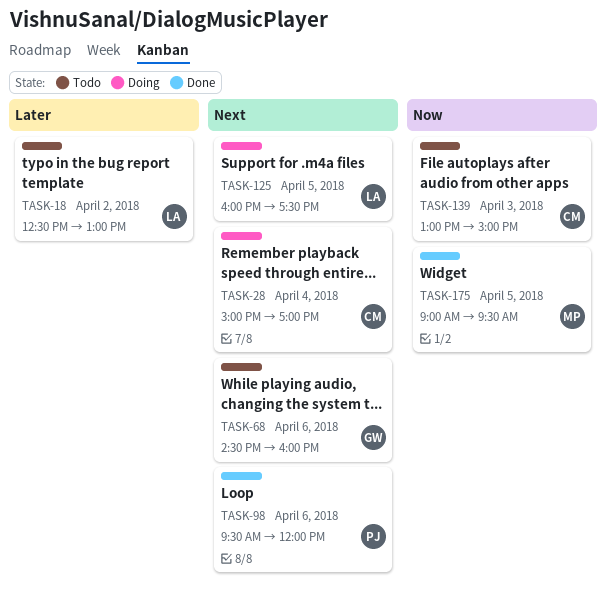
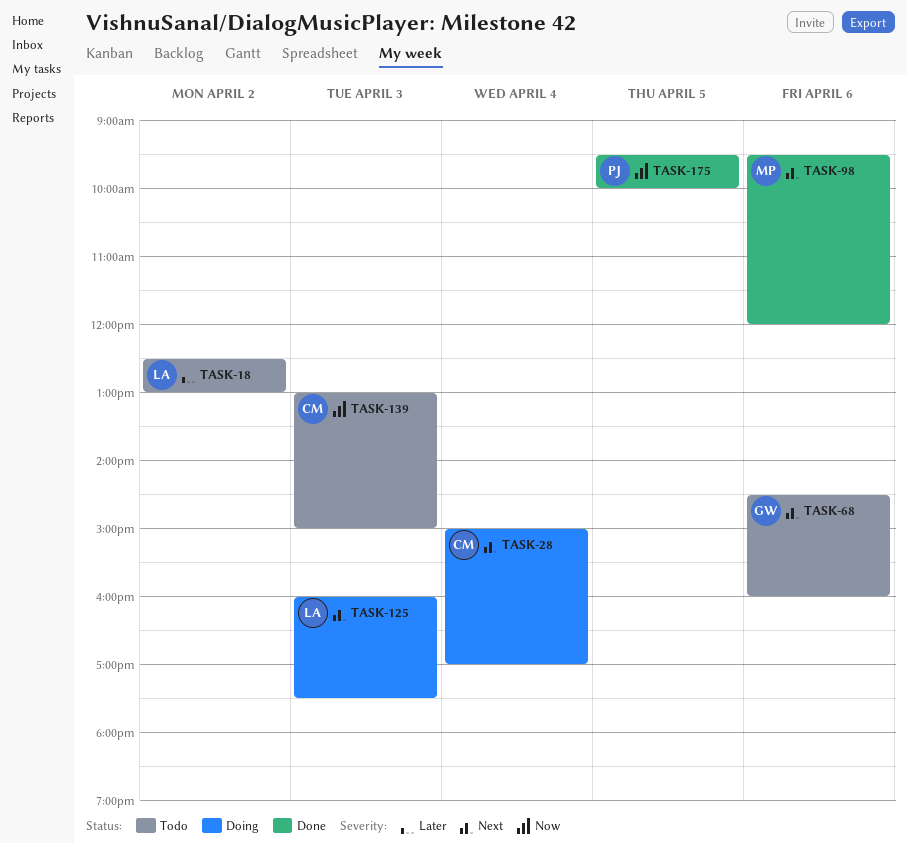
TASK-98, owner: PJ -> MP
TASK-125, day: Apr 5 -> Apr 3
TASK-175, owner: MP -> PJ
TASK-175, begins: 09:00 -> 09:30
TASK-175, ends: 09:30 -> 10:00

